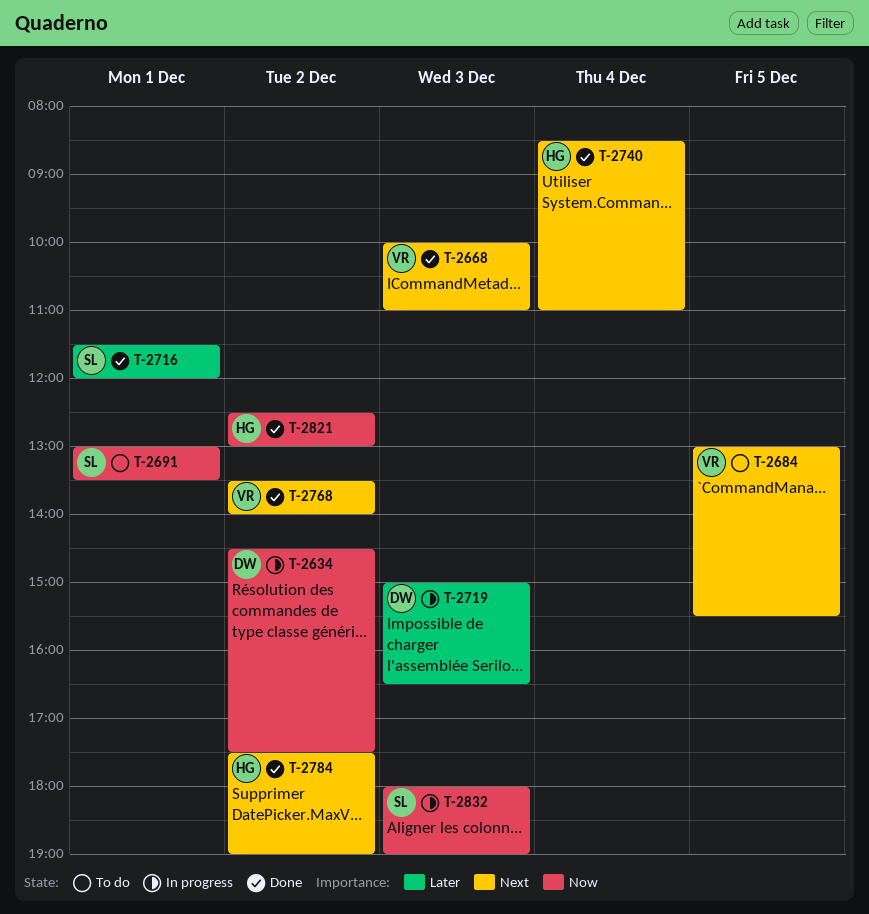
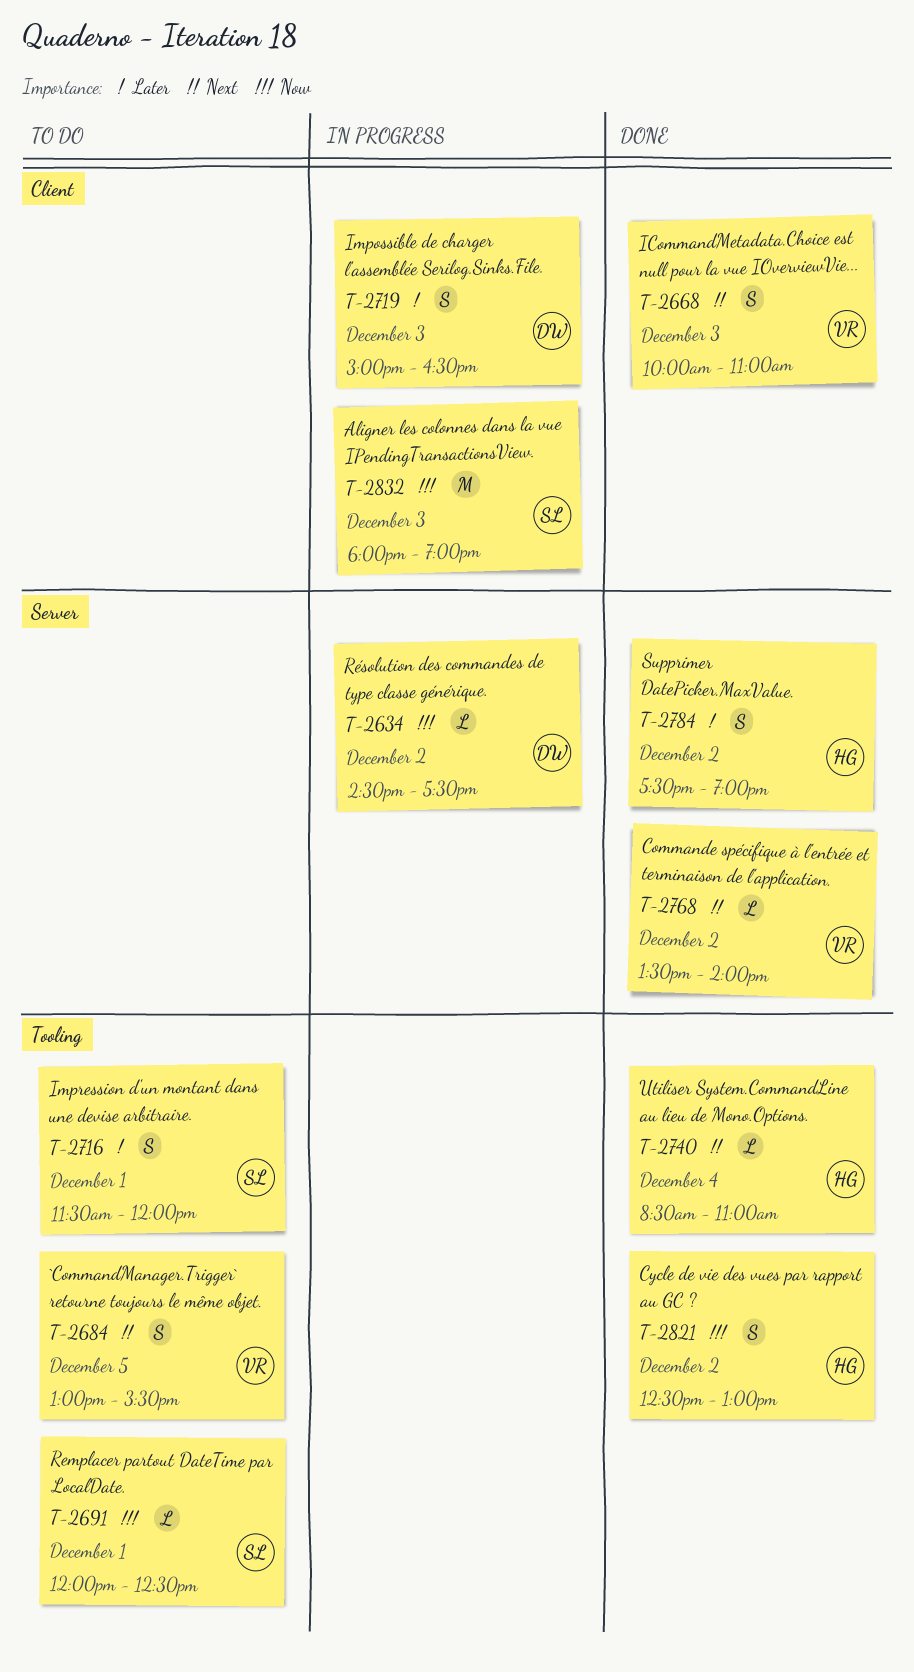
T-2691, begins: 13:00 -> 12:00
T-2691, ends: 13:30 -> 12:30
T-2716, status: Done -> To do
T-2784, priority: Next -> Later

